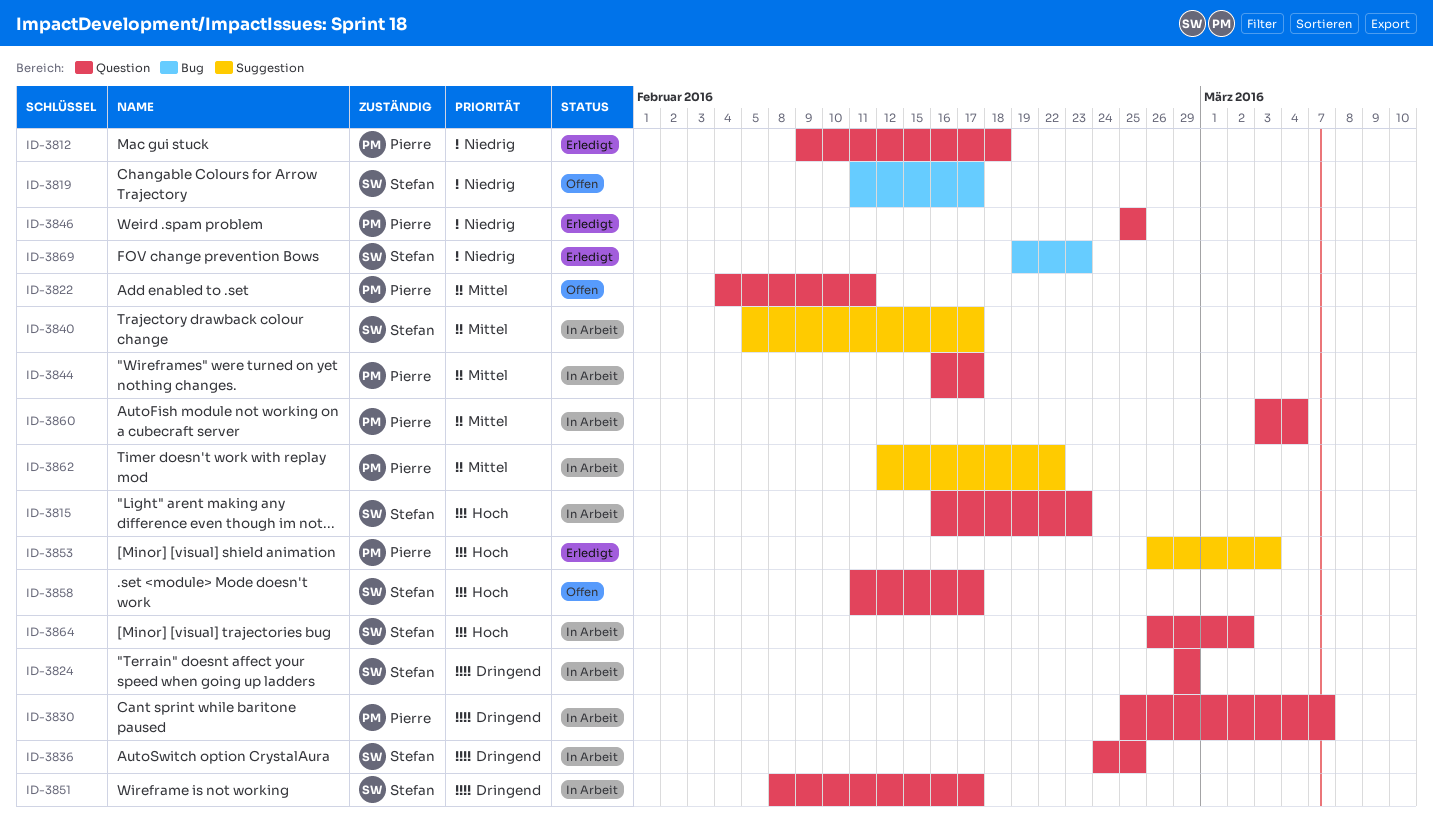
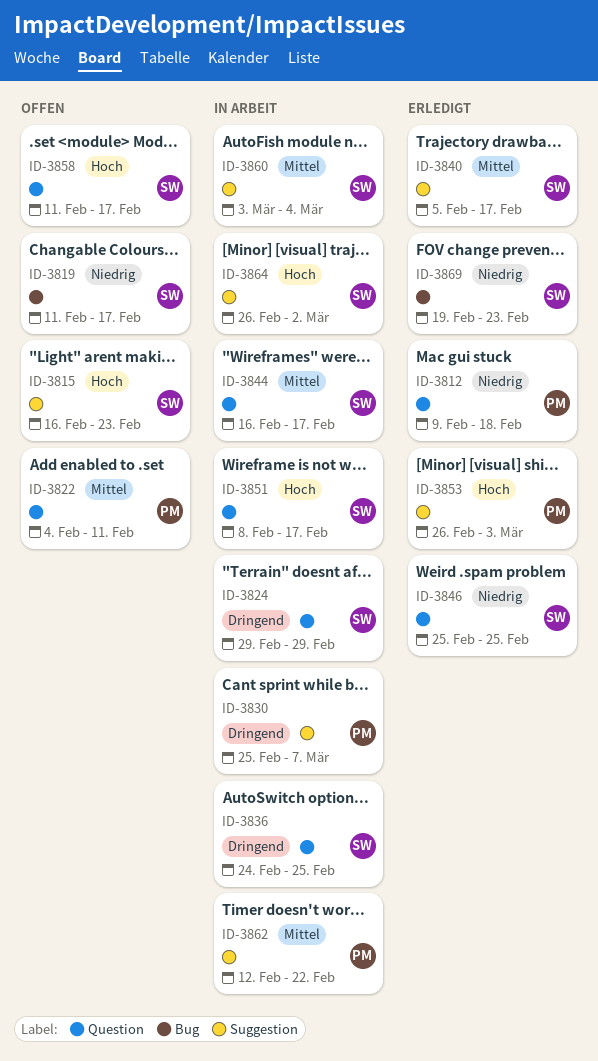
ID-3815, status: In Arbeit -> Offen
ID-3815, label: Question -> Suggestion
ID-3830, label: Question -> Suggestion
ID-3840, status: In Arbeit -> Erledigt
ID-3844, owner: Pierre -> Stefan
ID-3846, owner: Pierre -> Stefan
ID-3851, priority: Dringend -> Hoch
ID-3860, owner: Pierre -> Stefan
ID-3860, label: Question -> Suggestion
ID-3864, label: Question -> Suggestion

